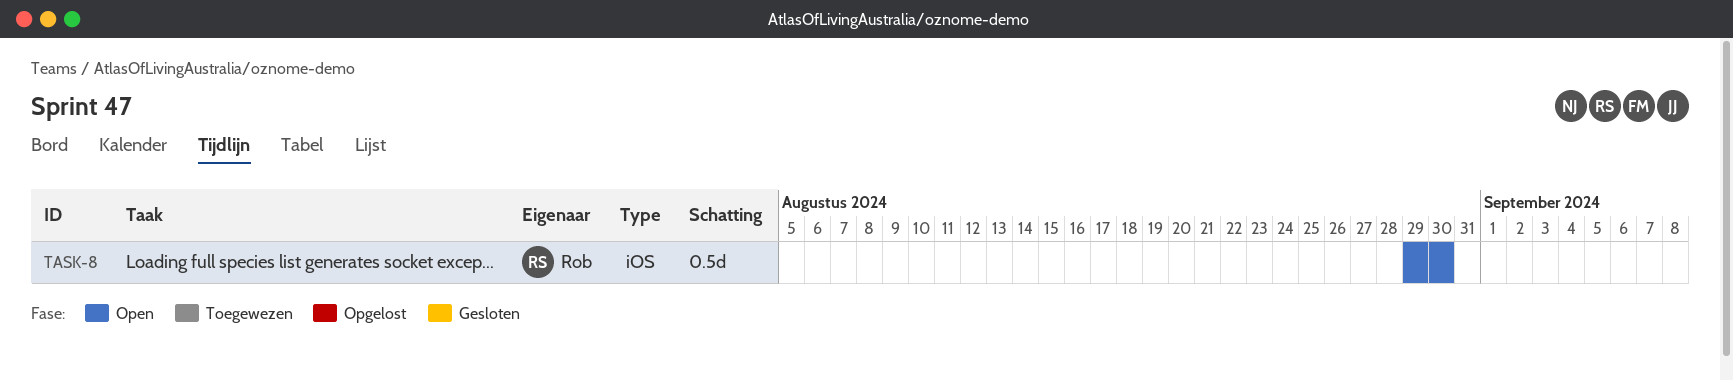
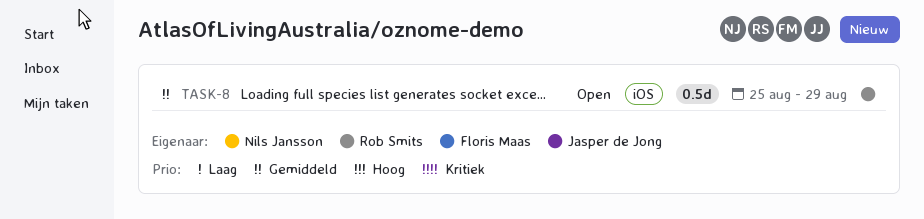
TASK-8, start: Aug 29 -> Aug 25
TASK-8, due: Aug 30 -> Aug 29

